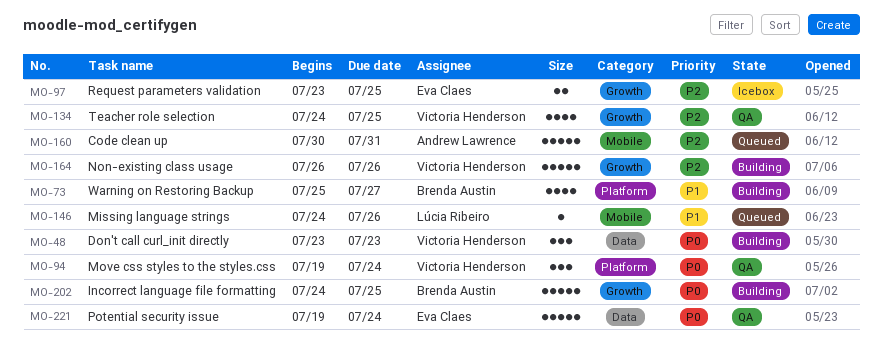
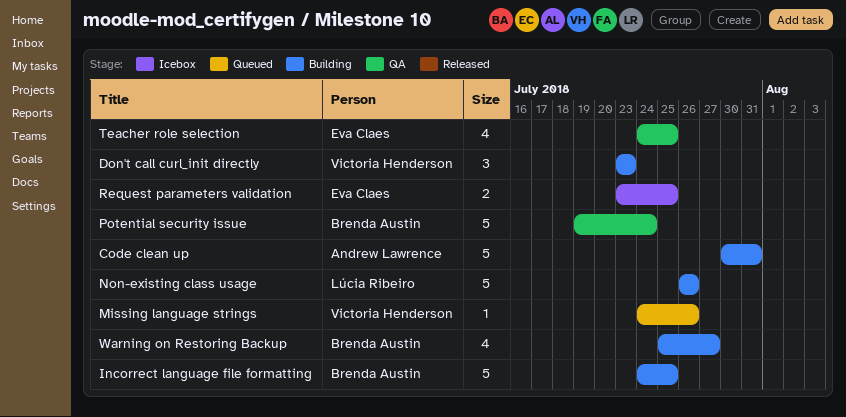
Code clean up, status: Queued -> Building
Missing language strings, owner: Lúcia Ribeiro -> Victoria Henderson
Move css styles to the styles.css: present -> none
Non-existing class usage, owner: Victoria Henderson -> Lúcia Ribeiro
Potential security issue, owner: Eva Claes -> Brenda Austin
Teacher role selection, owner: Victoria Henderson -> Eva Claes

